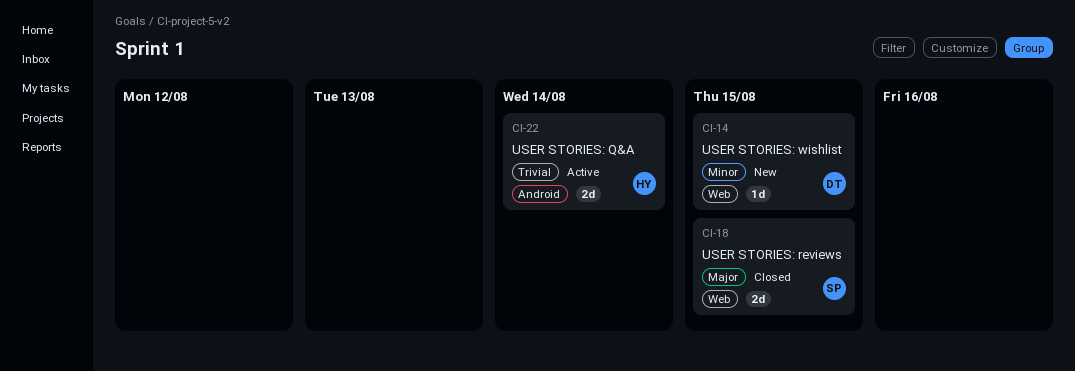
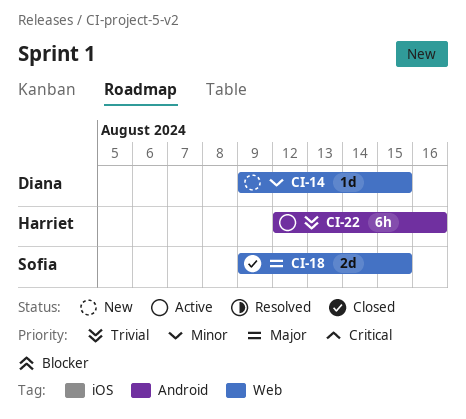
CI-22, estimate: 2d -> 6h
CI-22, due: Aug 14 -> Aug 16

